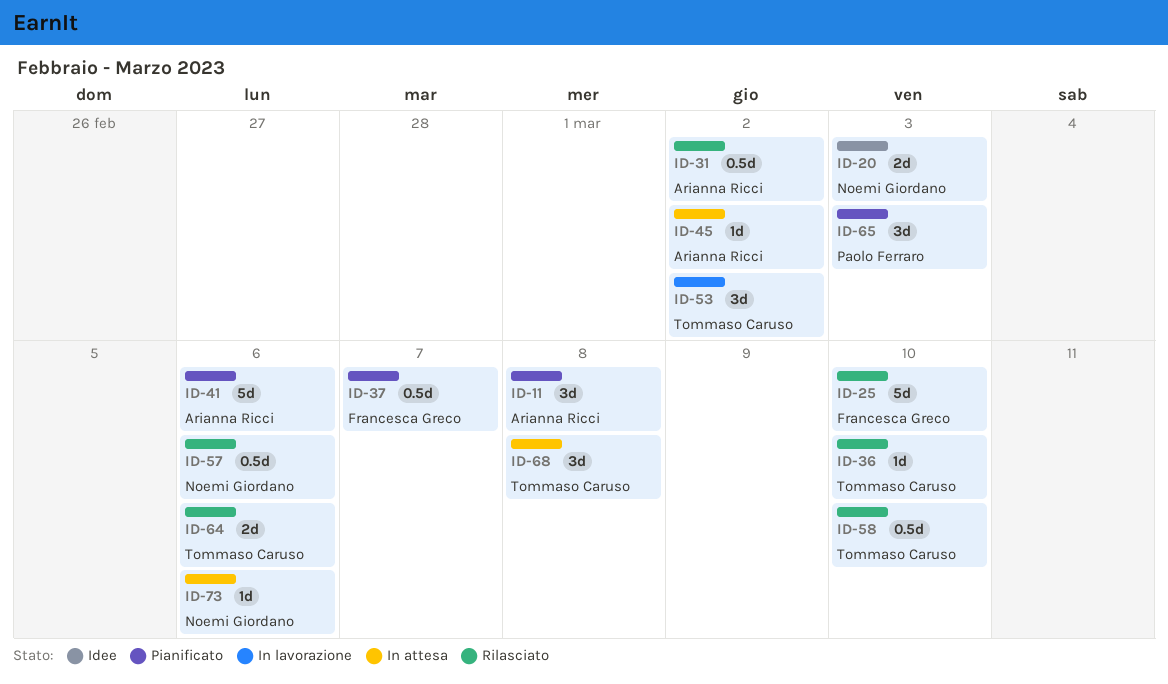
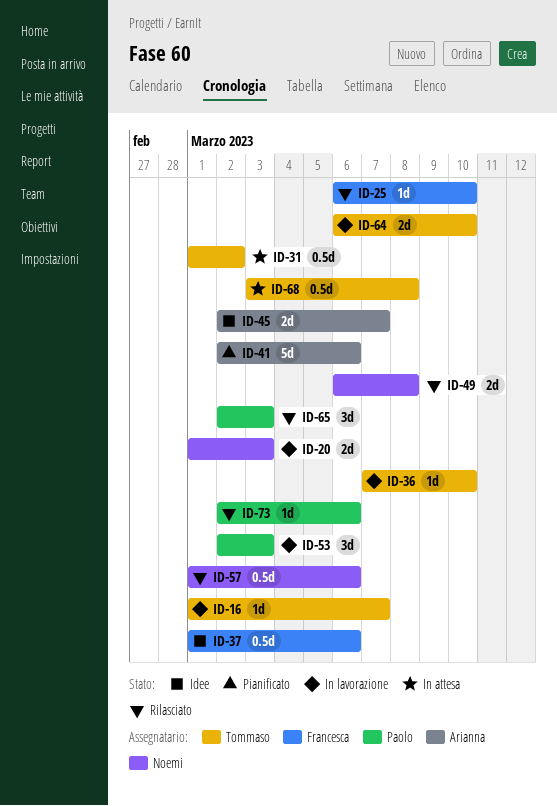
ID-11: present -> none
ID-16: none -> present
ID-20, status: Idee -> In lavorazione
ID-25, estimate: 5d -> 1d
ID-31, status: Rilasciato -> In attesa
ID-31, owner: Arianna Ricci -> Tommaso Caruso
ID-36, status: Rilasciato -> In lavorazione
ID-37, status: Pianificato -> Idee
ID-37, due: Mar 7 -> Mar 6
ID-45, status: In attesa -> Idee
ID-45, estimate: 1d -> 2d
ID-45, due: Mar 2 -> Mar 7
ID-49: none -> present
ID-53, owner: Tommaso Caruso -> Paolo Ferraro
ID-53, due: Mar 2 -> Mar 3
ID-58: present -> none
ID-64, status: Rilasciato -> In lavorazione
ID-64, due: Mar 6 -> Mar 10
ID-65, status: Pianificato -> Rilasciato
ID-68, estimate: 3d -> 0.5d
ID-73, status: In attesa -> Rilasciato
ID-73, owner: Noemi Giordano -> Paolo Ferraro

